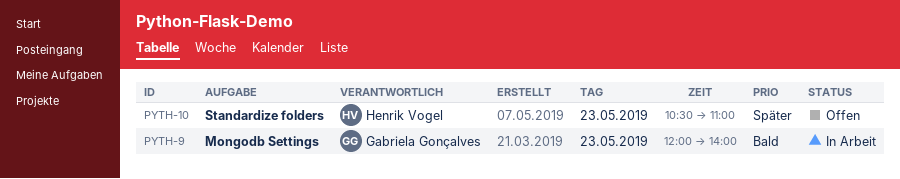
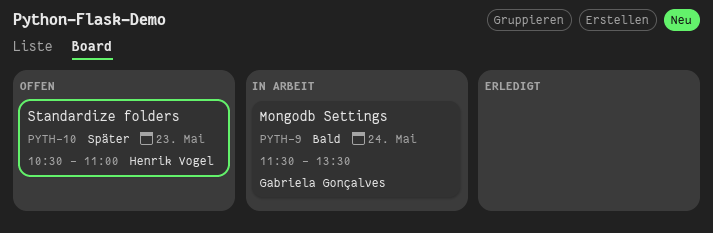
PYTH-9, day: May 23 -> May 24
PYTH-9, begins: 12:00 -> 11:30
PYTH-9, ends: 14:00 -> 13:30

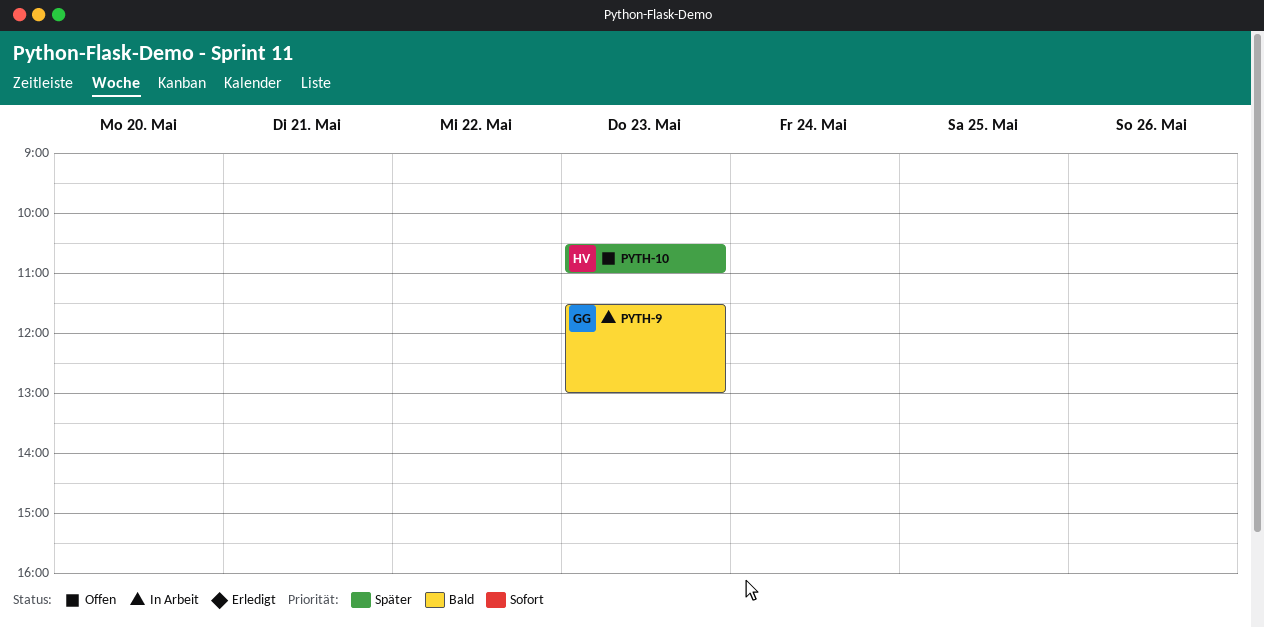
PYTH-9, day: May 24 -> May 23
PYTH-9, ends: 13:30 -> 13:00

